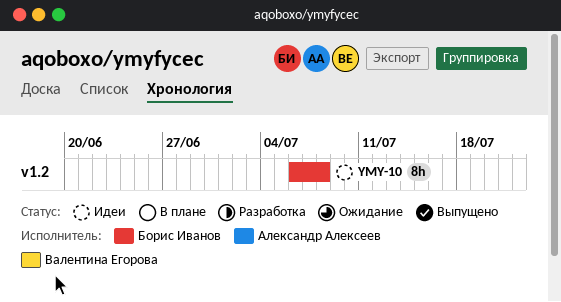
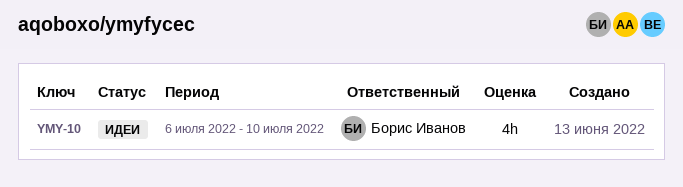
YMY-10, estimate: 8h -> 4h
YMY-10, due: Jul 8 -> Jul 10

